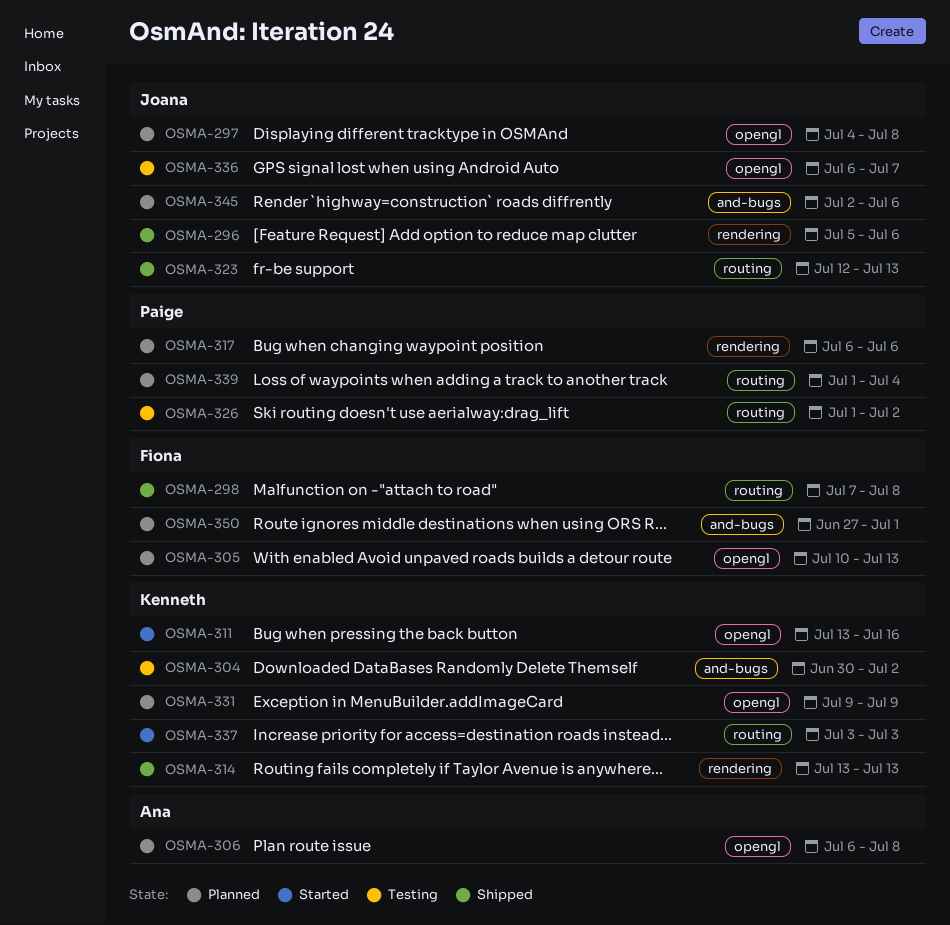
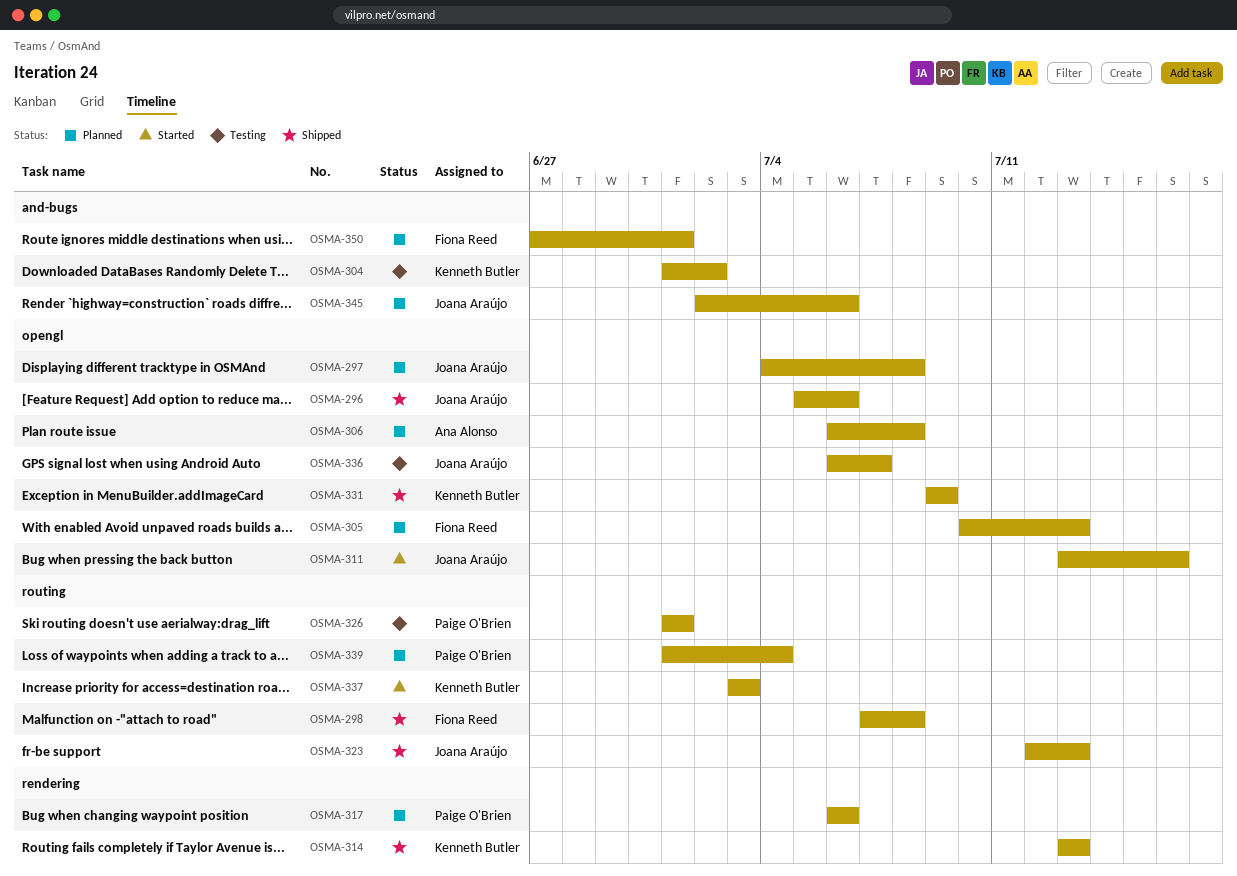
OSMA-296, label: rendering -> opengl
OSMA-304, start: Jun 30 -> Jul 1
OSMA-311, owner: Kenneth Butler -> Joana Araújo
OSMA-326, due: Jul 2 -> Jul 1
OSMA-331, status: Planned -> Shipped

